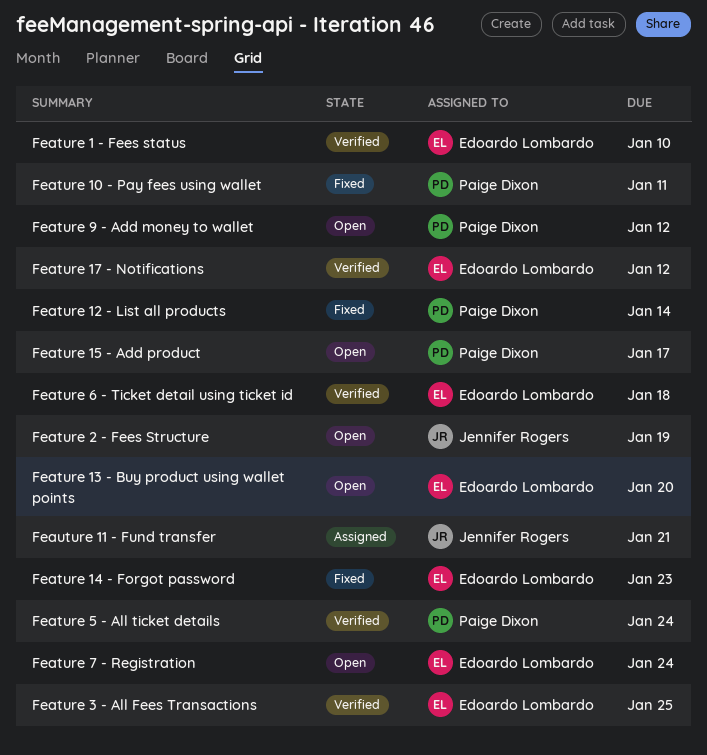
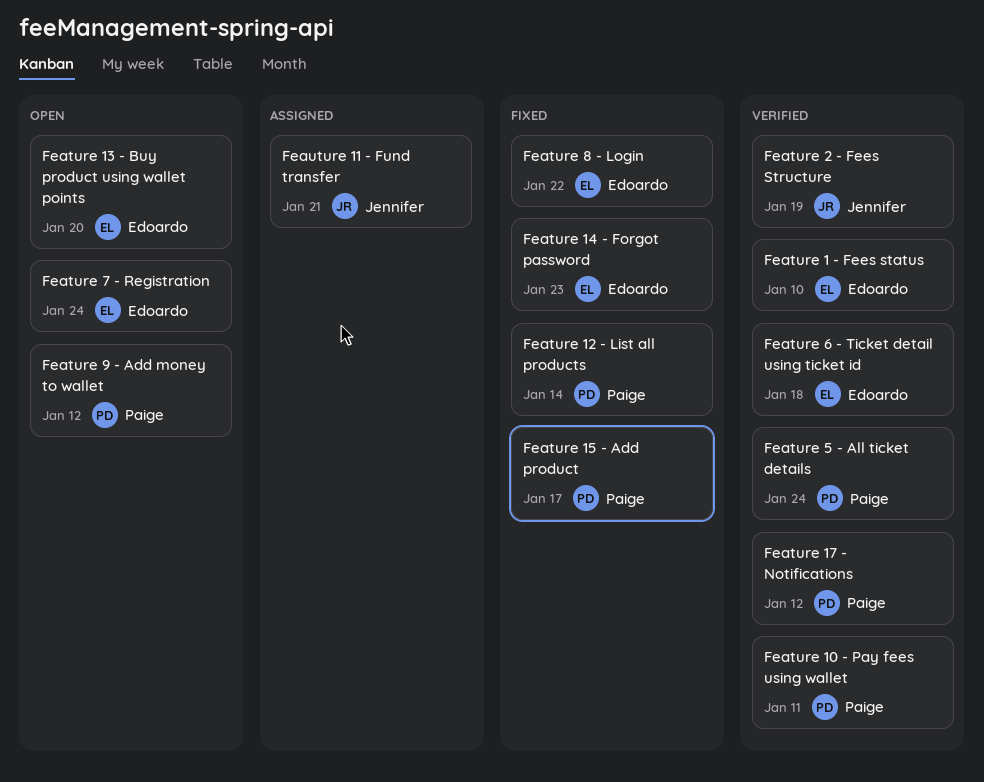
Feature 10 - Pay fees using wallet, status: Fixed -> Verified
Feature 15 - Add product, status: Open -> Fixed
Feature 17 - Notifications, owner: Edoardo Lombardo -> Paige Dixon
Feature 2 - Fees Structure, status: Open -> Verified
Feature 3 - All Fees Transactions: present -> none
Feature 8 - Login: none -> present

